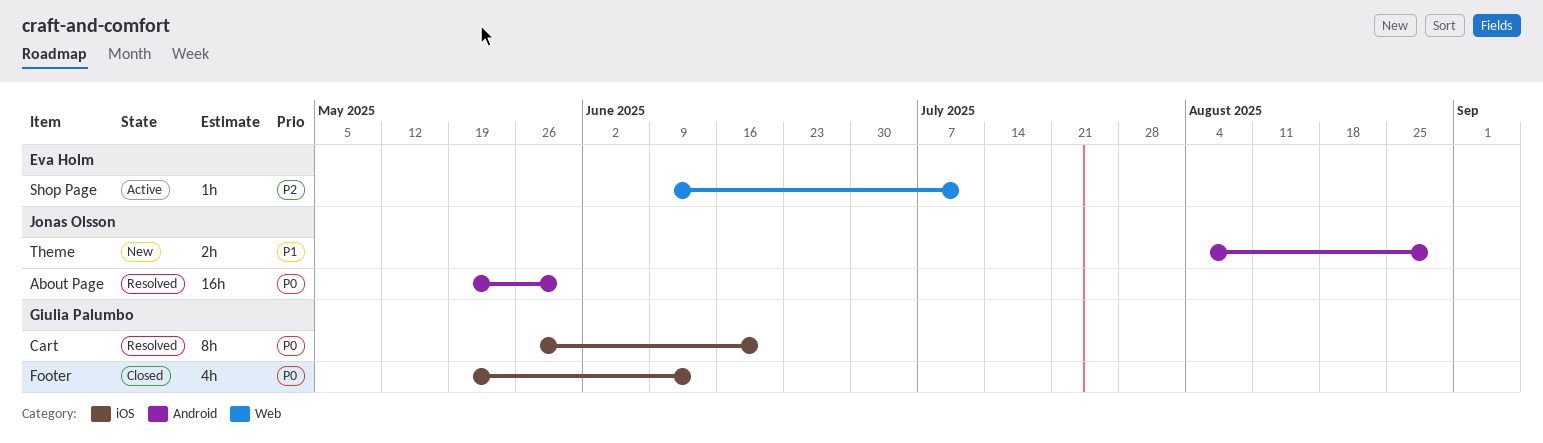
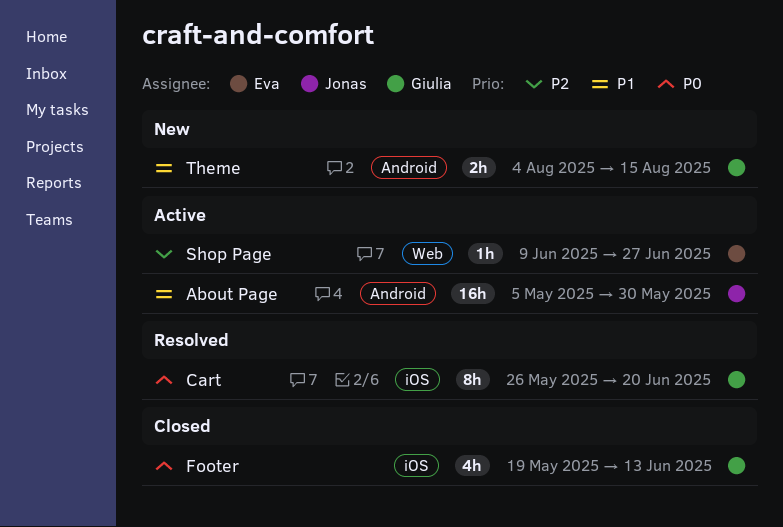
About Page, status: Resolved -> Active
About Page, priority: P0 -> P1
About Page, start: May 19 -> May 5
Shop Page, due: Jul 11 -> Jun 27
Theme, owner: Jonas Olsson -> Giulia Palumbo
Theme, due: Aug 29 -> Aug 15

